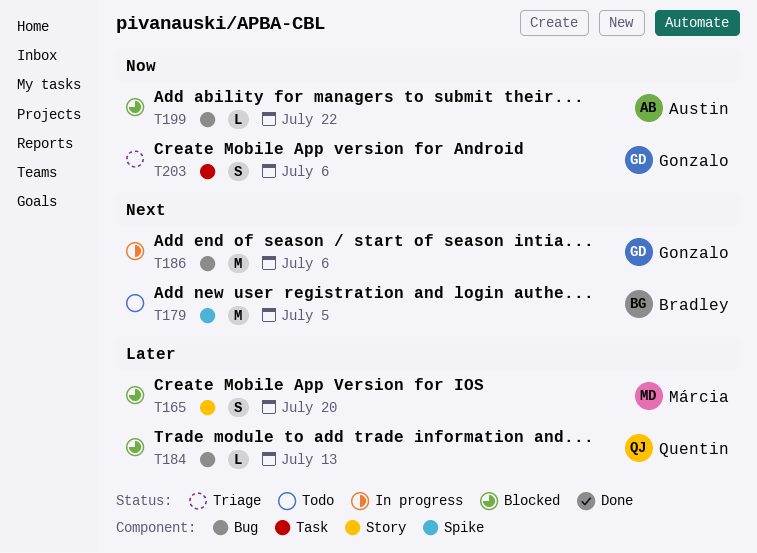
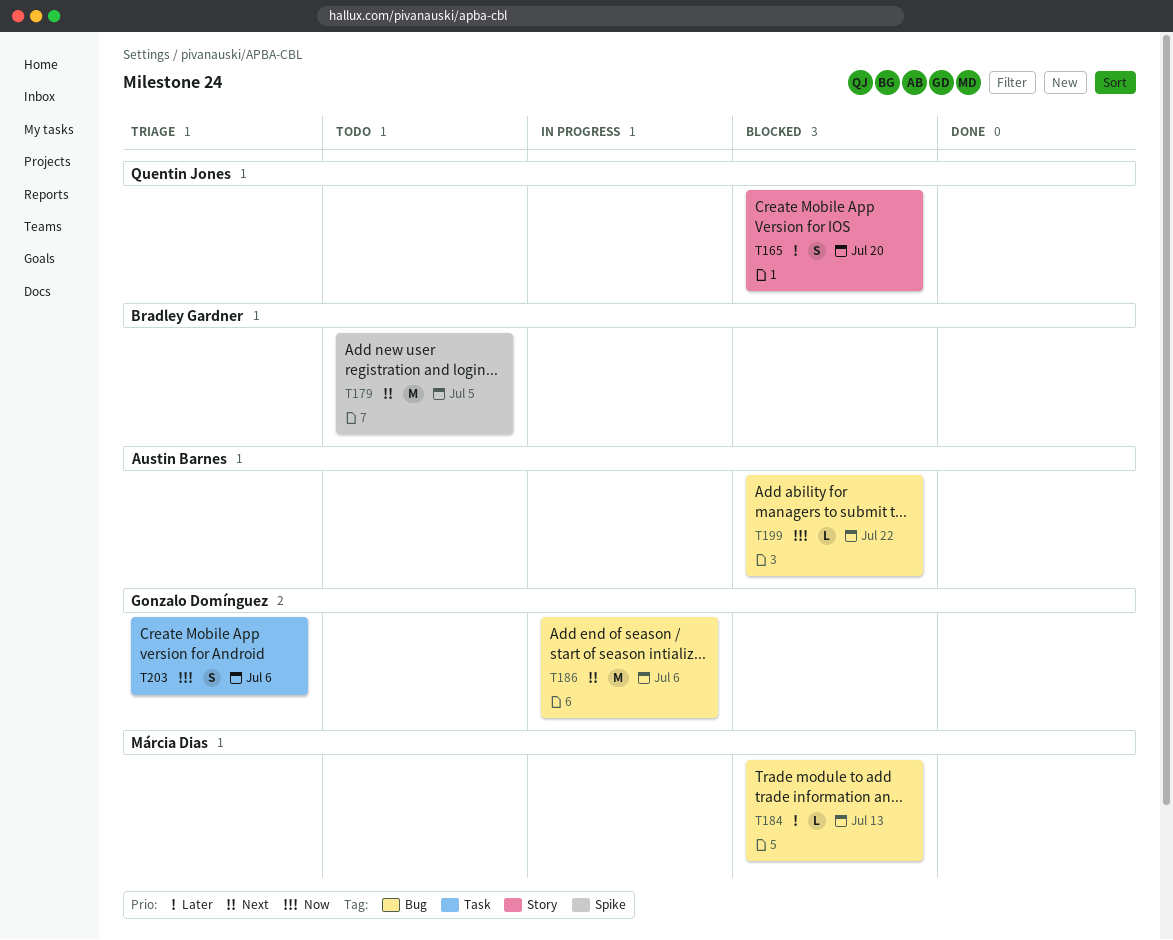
T165, owner: Márcia Dias -> Quentin Jones
T184, owner: Quentin Jones -> Márcia Dias

